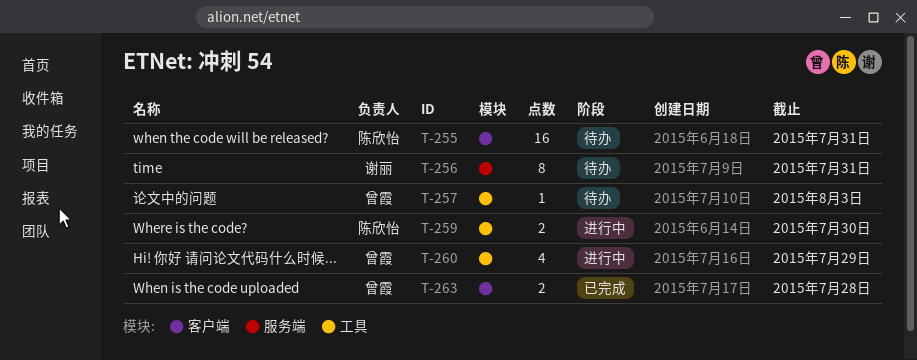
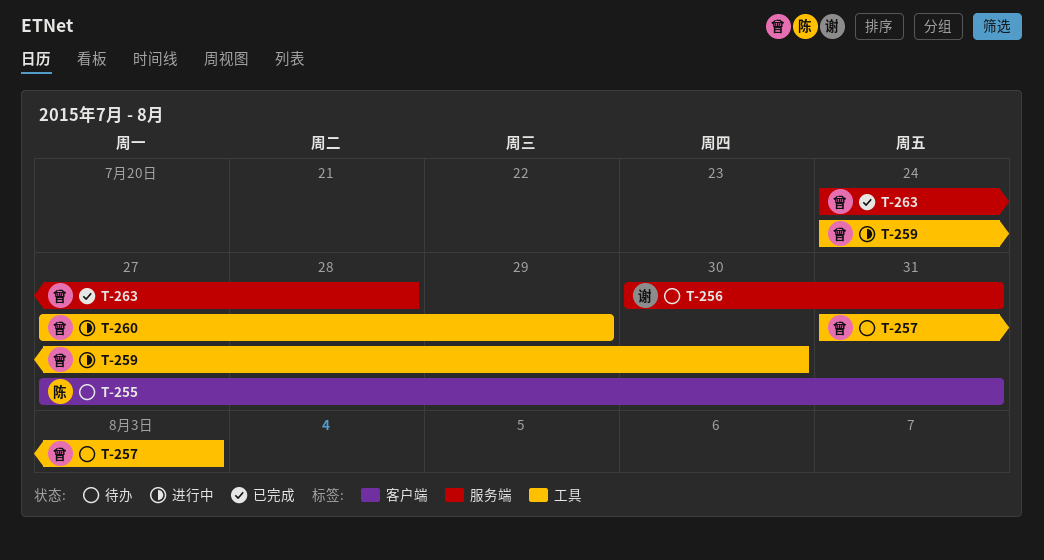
T-259, owner: 陈欣怡 -> 曾霞
T-263, label: 客户端 -> 服务端

